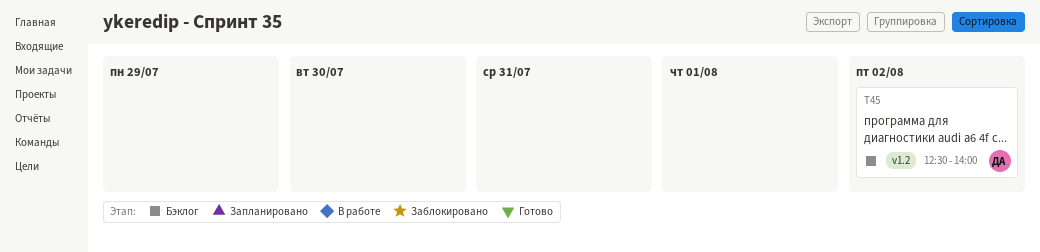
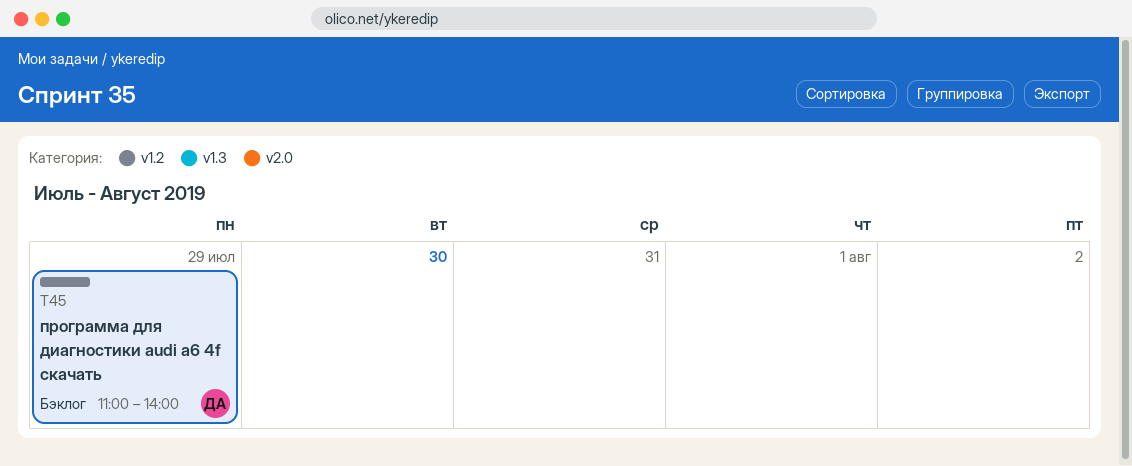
T45, day: Aug 2 -> Jul 29
T45, begins: 12:30 -> 11:00

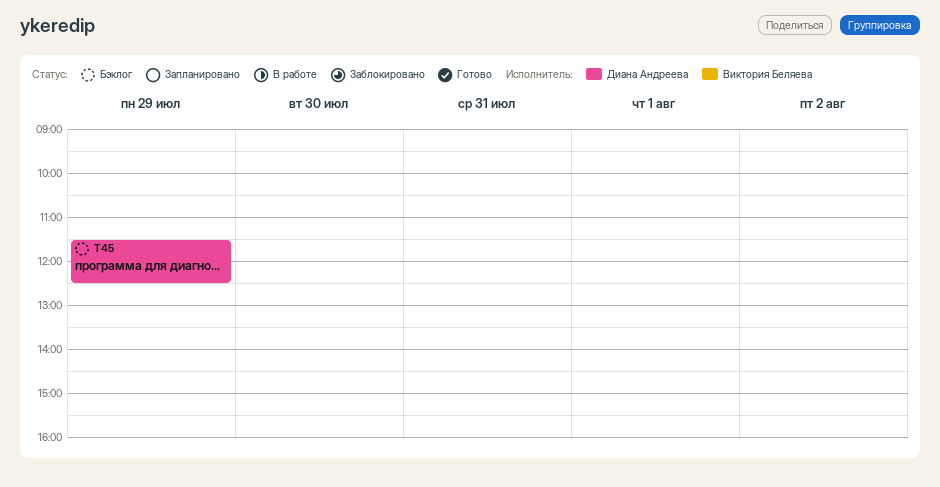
T45, begins: 11:00 -> 11:30
T45, ends: 14:00 -> 12:30

